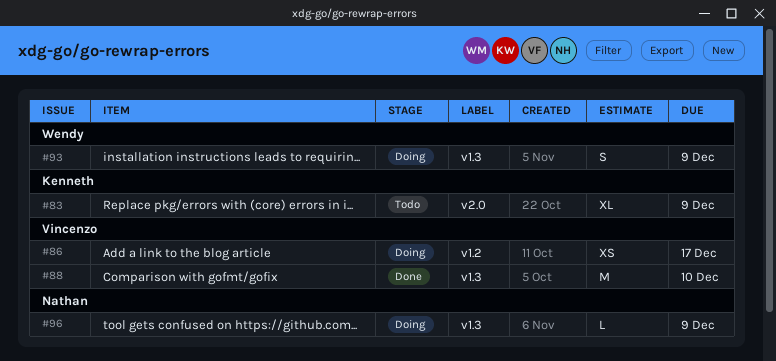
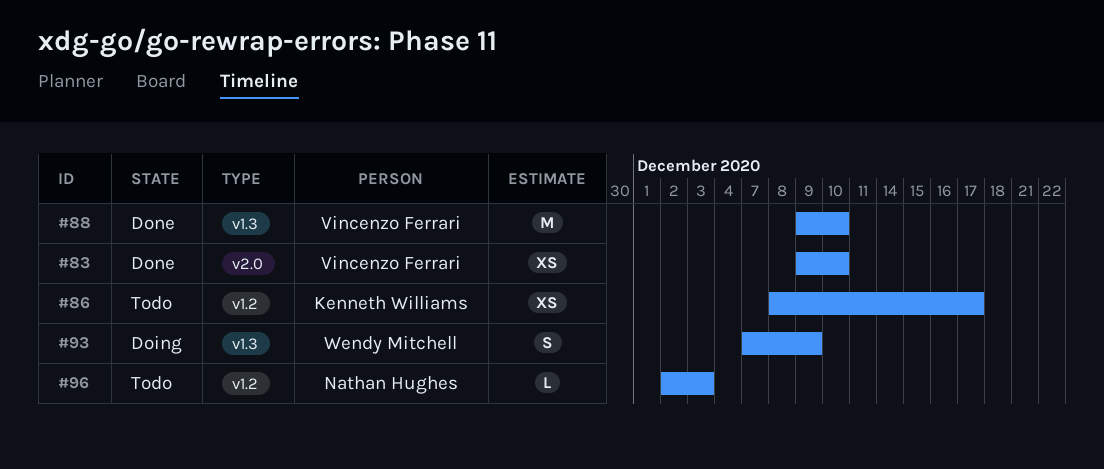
#83, status: Todo -> Done
#83, owner: Kenneth Williams -> Vincenzo Ferrari
#83, estimate: XL -> XS
#83, due: Dec 9 -> Dec 10
#86, status: Doing -> Todo
#86, owner: Vincenzo Ferrari -> Kenneth Williams
#96, status: Doing -> Todo
#96, label: v1.3 -> v1.2
#96, due: Dec 9 -> Dec 3

